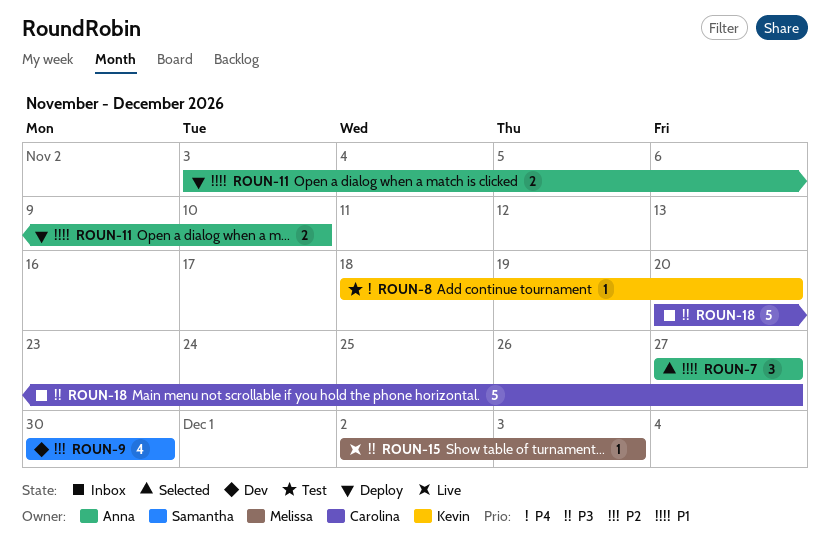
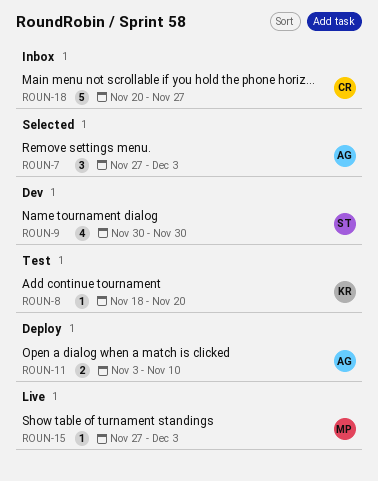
ROUN-7, due: Nov 27 -> Dec 3
ROUN-15, start: Dec 2 -> Nov 27

